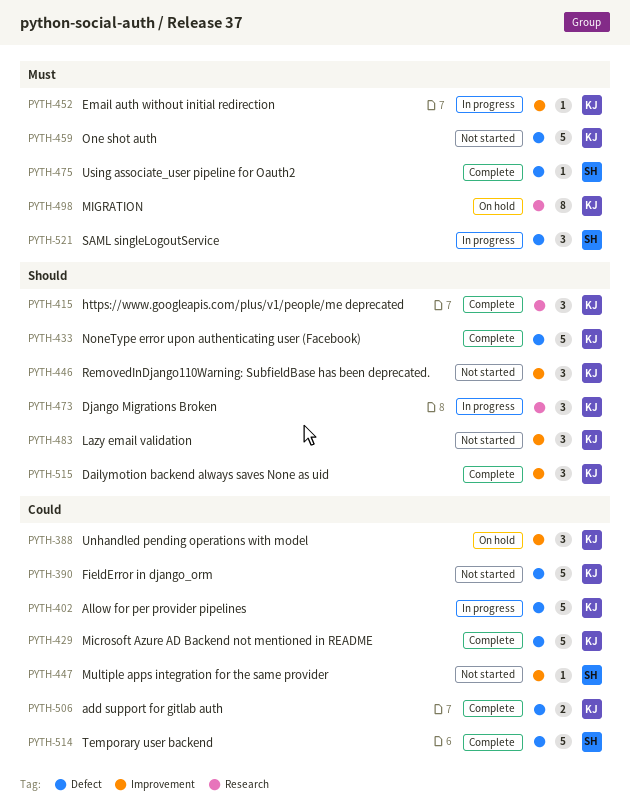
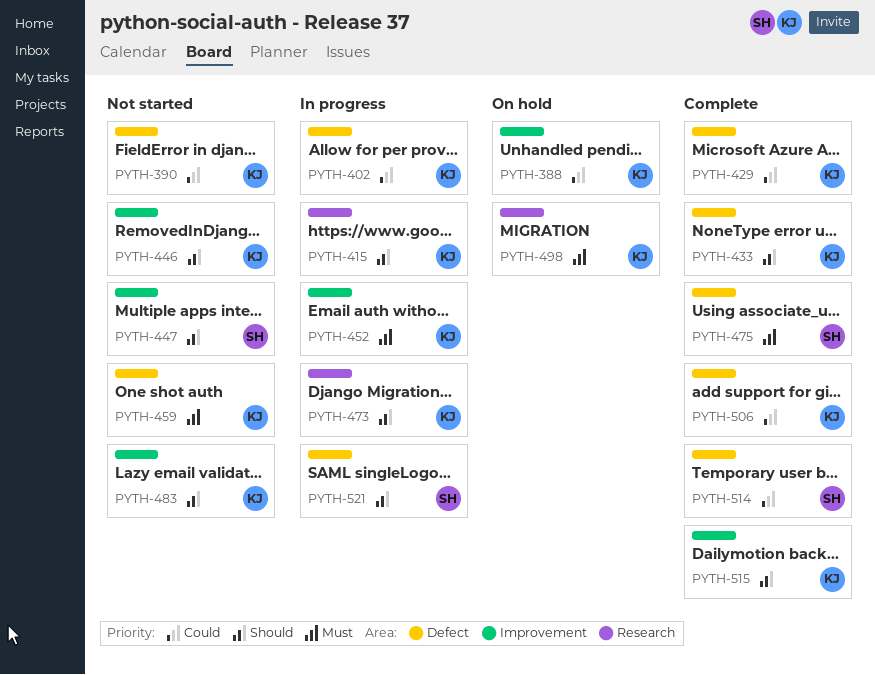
PYTH-415, status: Complete -> In progress
PYTH-447, priority: Could -> Should
PYTH-521, priority: Must -> Should

